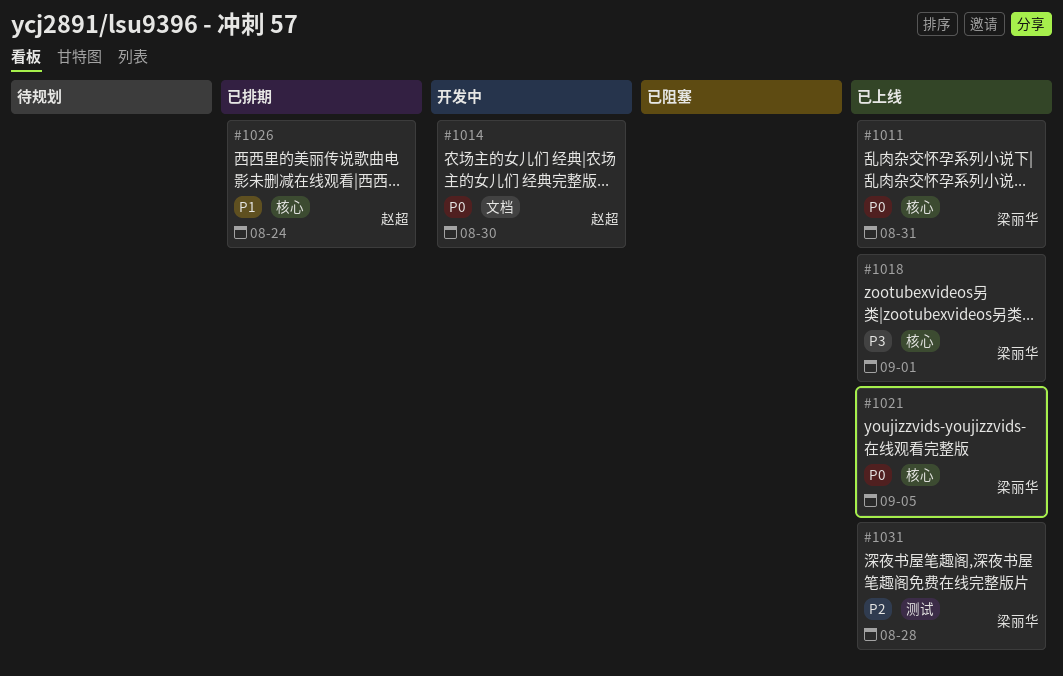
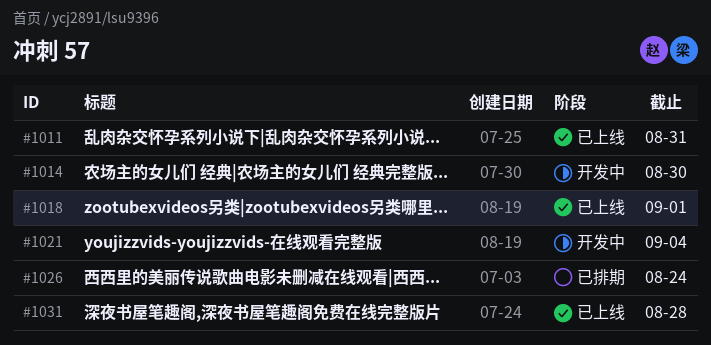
#1021, status: 已上线 -> 开发中
#1021, due: Sep 5 -> Sep 4

